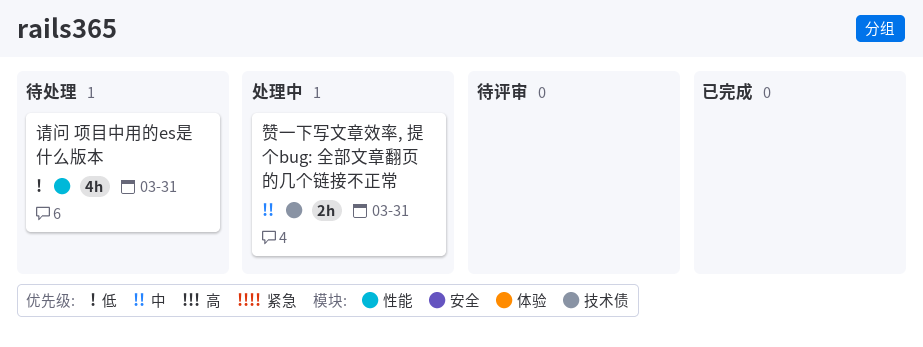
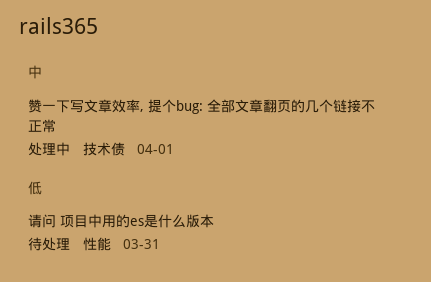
赞一下写文章效率, 提个bug: 全部文章翻页的几个链接不正常, due: Mar 31 -> Apr 1

